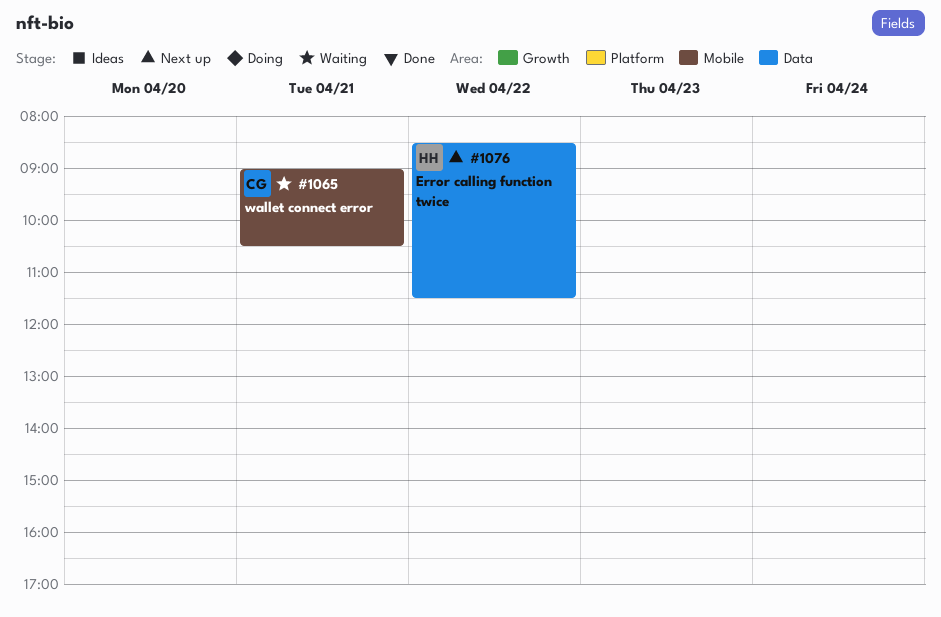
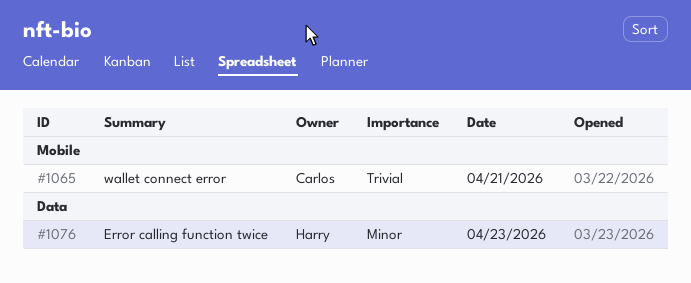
#1076, day: Apr 22 -> Apr 23

